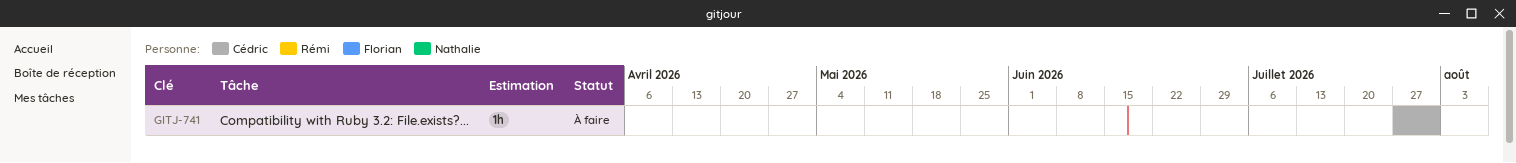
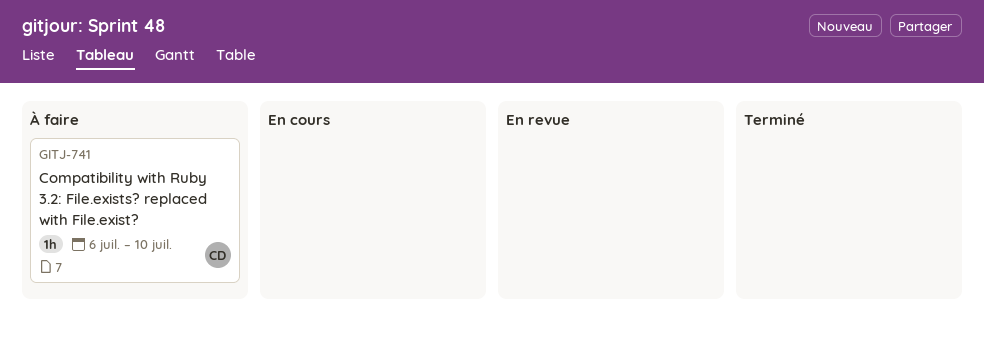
GITJ-741, start: Jul 27 -> Jul 6
GITJ-741, due: Jul 31 -> Jul 10

